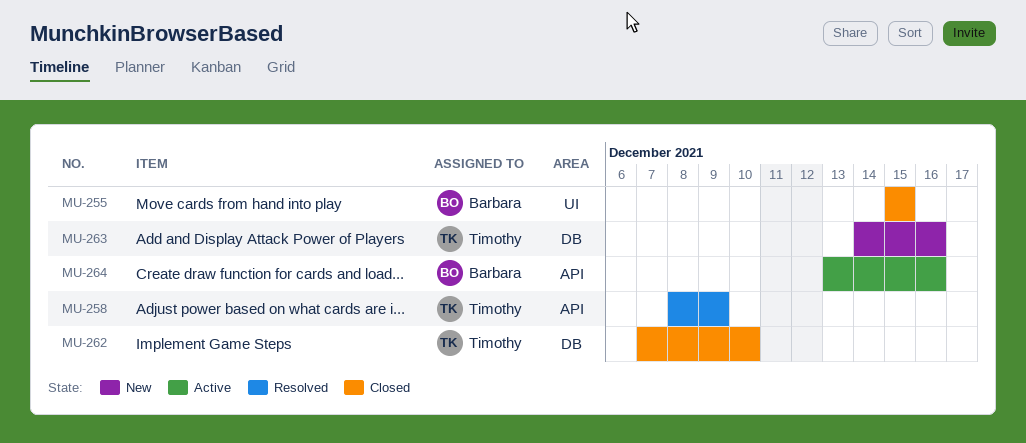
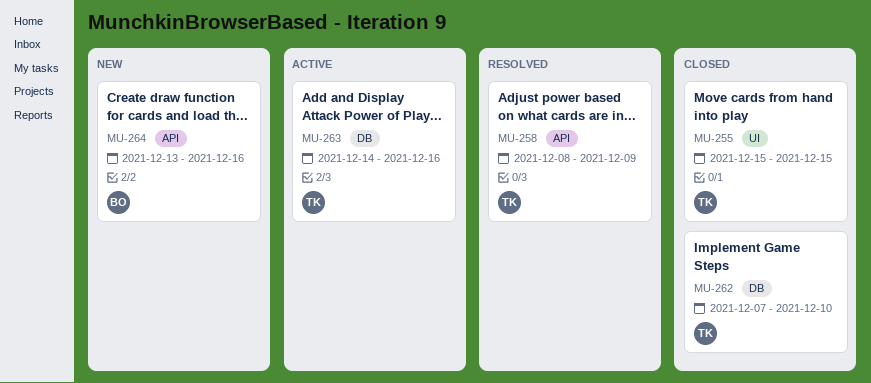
MU-255, owner: Barbara -> Timothy
MU-263, status: New -> Active
MU-264, status: Active -> New

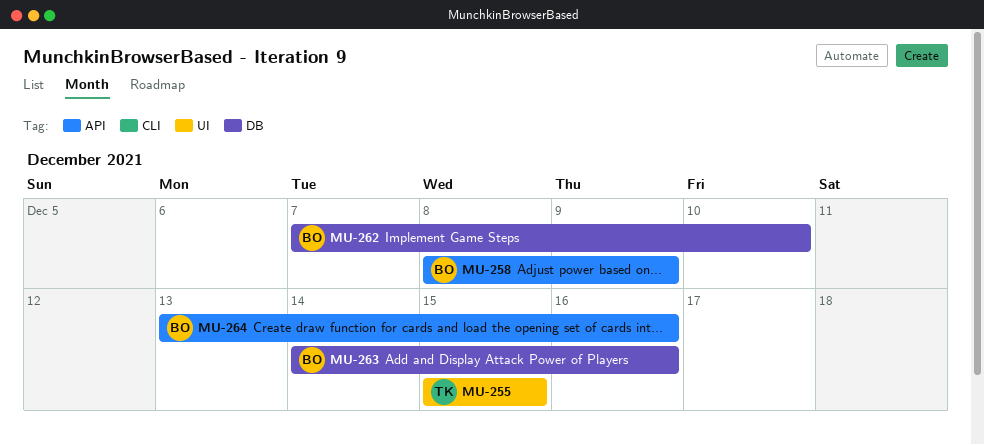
MU-258, owner: TK -> BO
MU-262, owner: TK -> BO
MU-263, owner: TK -> BO

